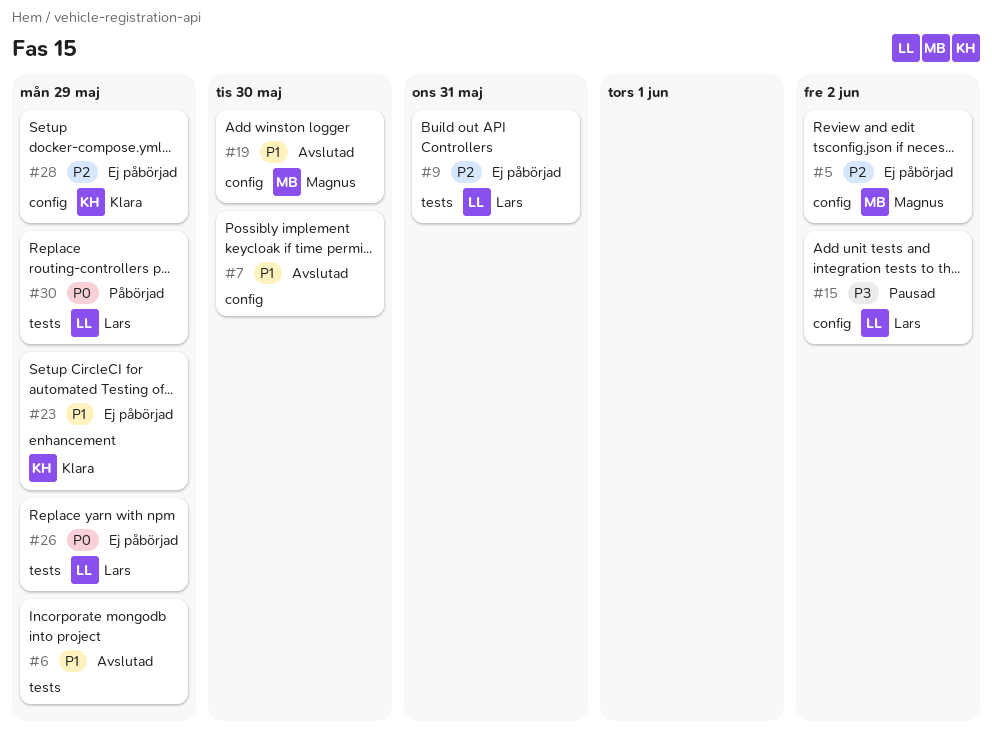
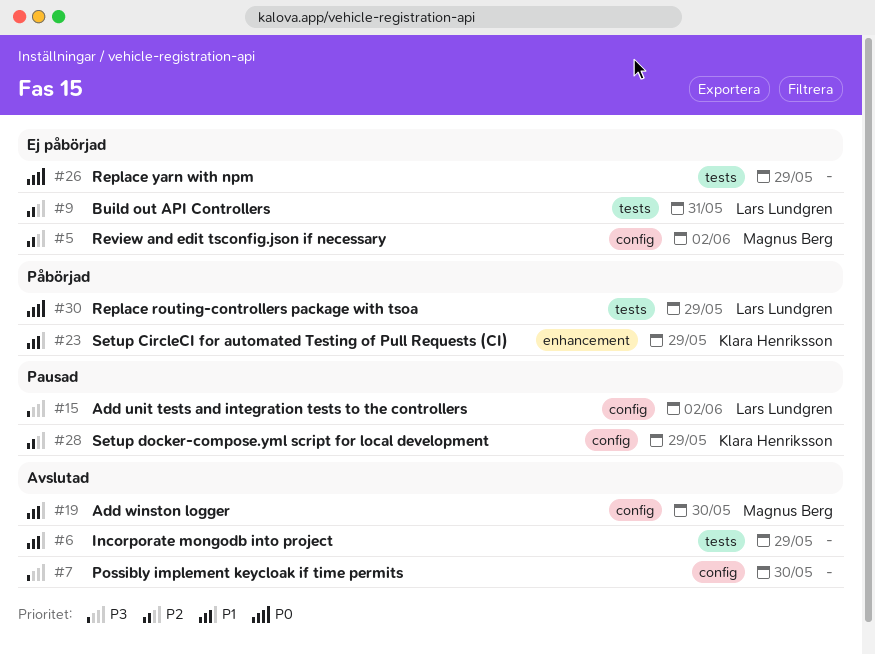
#7, priority: P1 -> P3
#23, status: Ej påbörjad -> Påbörjad
#26, owner: Lars Lundgren -> none
#28, status: Ej påbörjad -> Pausad

